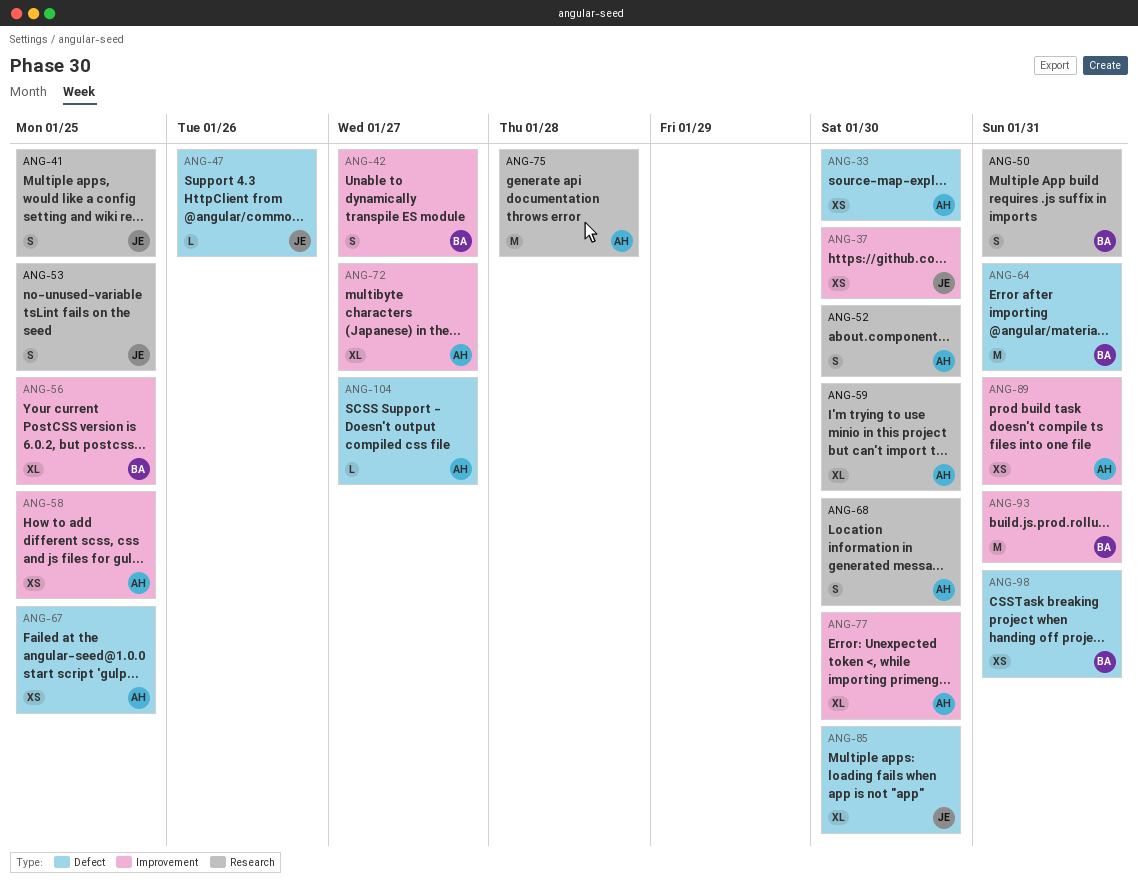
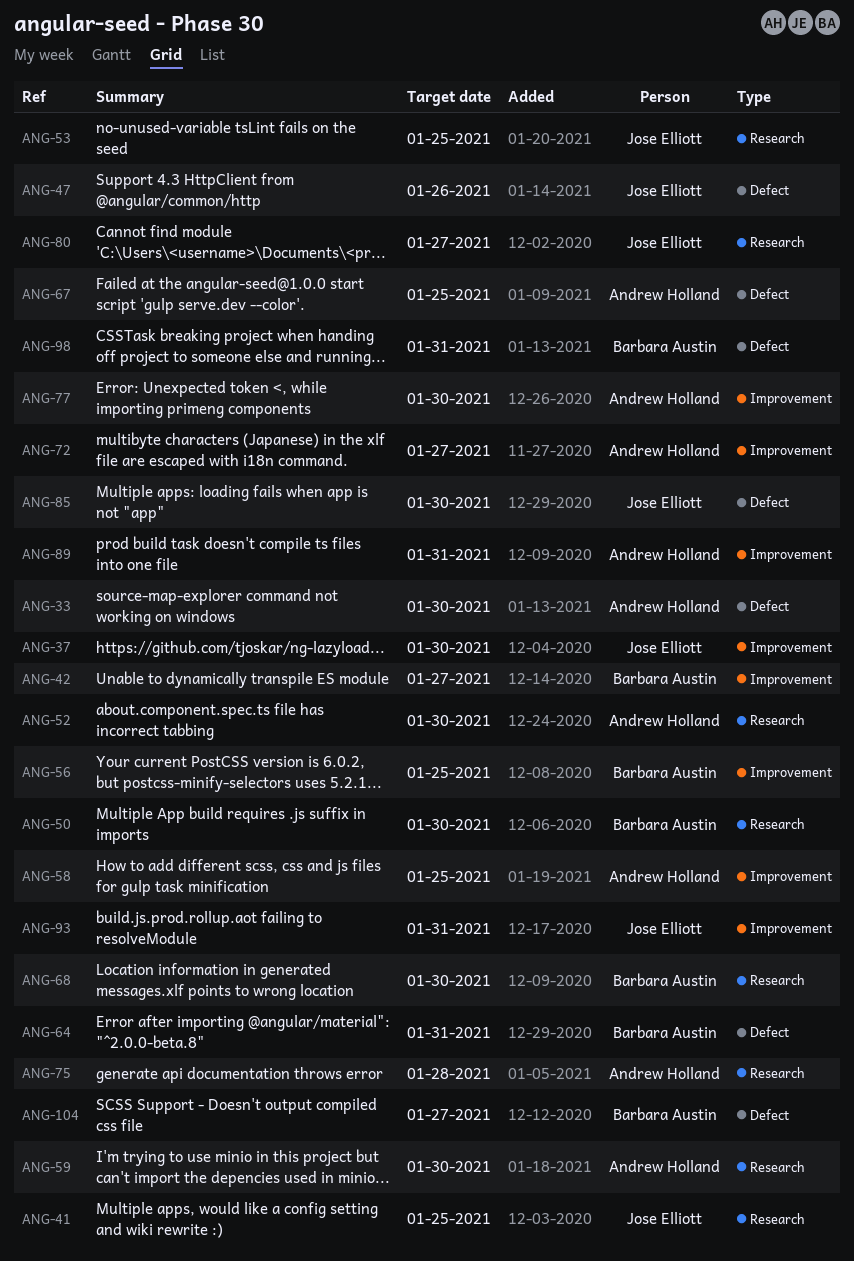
ANG-50, due: Jan 31 -> Jan 30
ANG-68, owner: Andrew Holland -> Barbara Austin
ANG-80: none -> present
ANG-93, owner: Barbara Austin -> Jose Elliott
ANG-104, owner: Andrew Holland -> Barbara Austin

